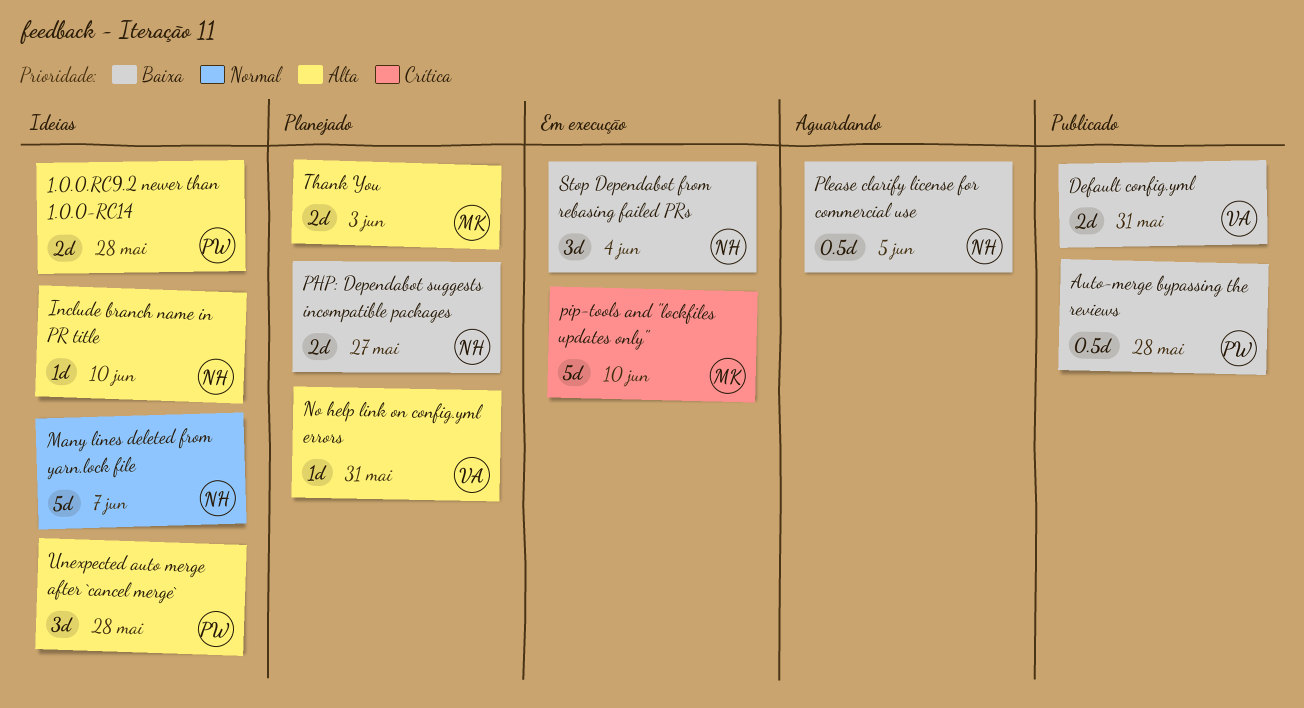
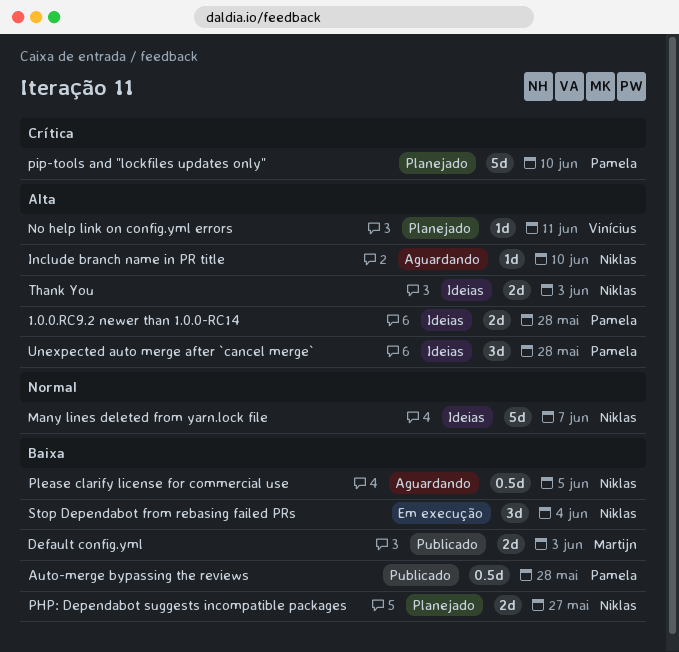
Default config.yml, owner: Vinícius -> Martijn
Default config.yml, due: May 31 -> Jun 3
Include branch name in PR title, status: Ideias -> Aguardando
No help link on config.yml errors, due: May 31 -> Jun 11
pip-tools and "lockfiles updates only", status: Em execução -> Planejado
pip-tools and "lockfiles updates only", owner: Martijn -> Pamela
Thank You, status: Planejado -> Ideias
Thank You, owner: Martijn -> Niklas

